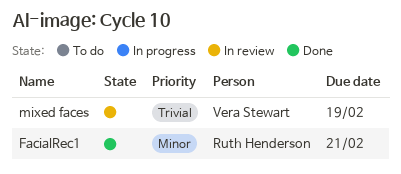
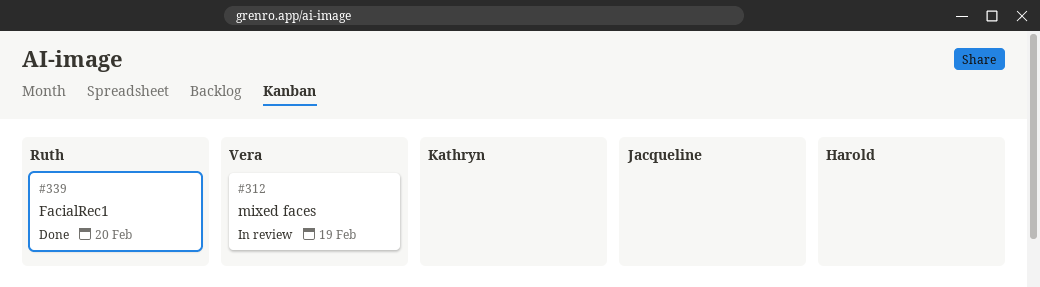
FacialRec1, due: Feb 21 -> Feb 20

